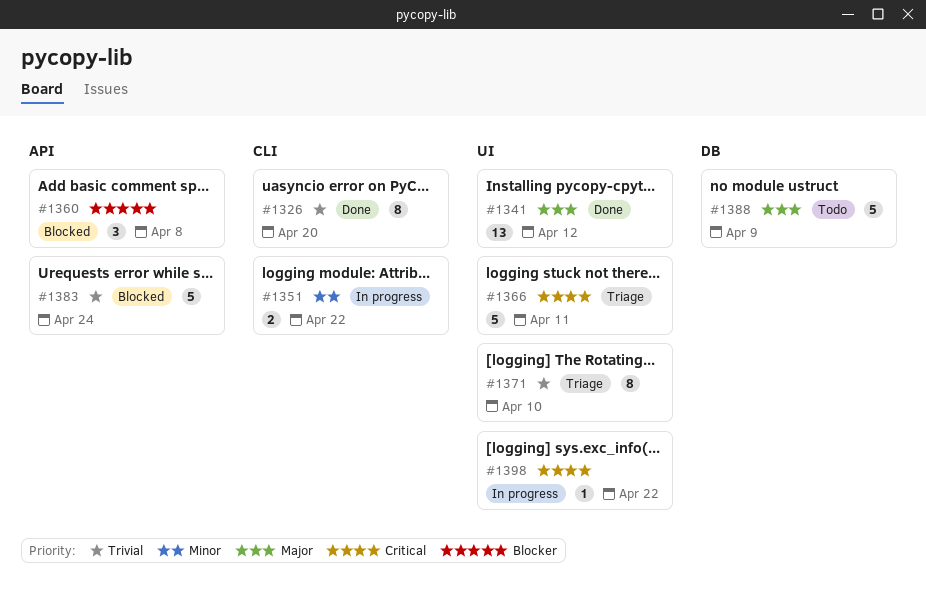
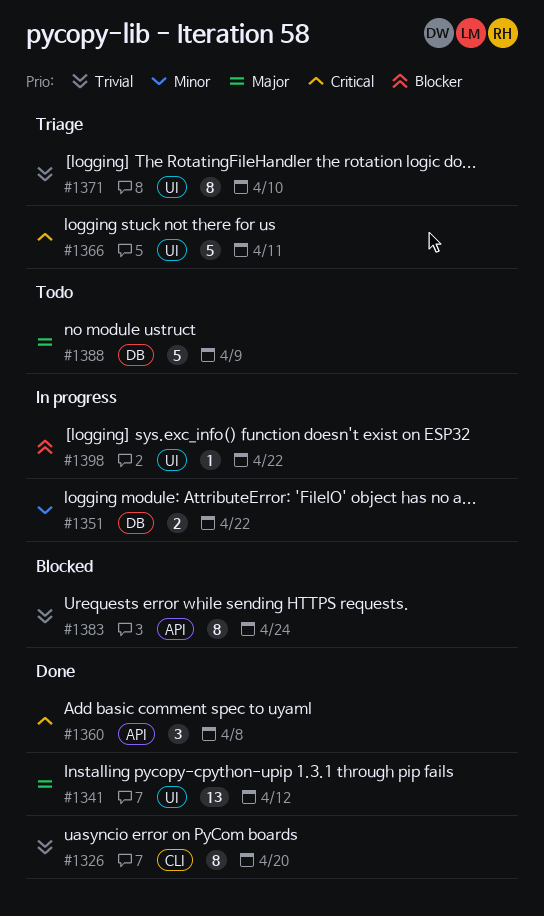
#1351, label: CLI -> DB
#1360, status: Blocked -> Done
#1360, priority: Blocker -> Critical
#1383, estimate: 5 -> 8
#1398, priority: Critical -> Blocker

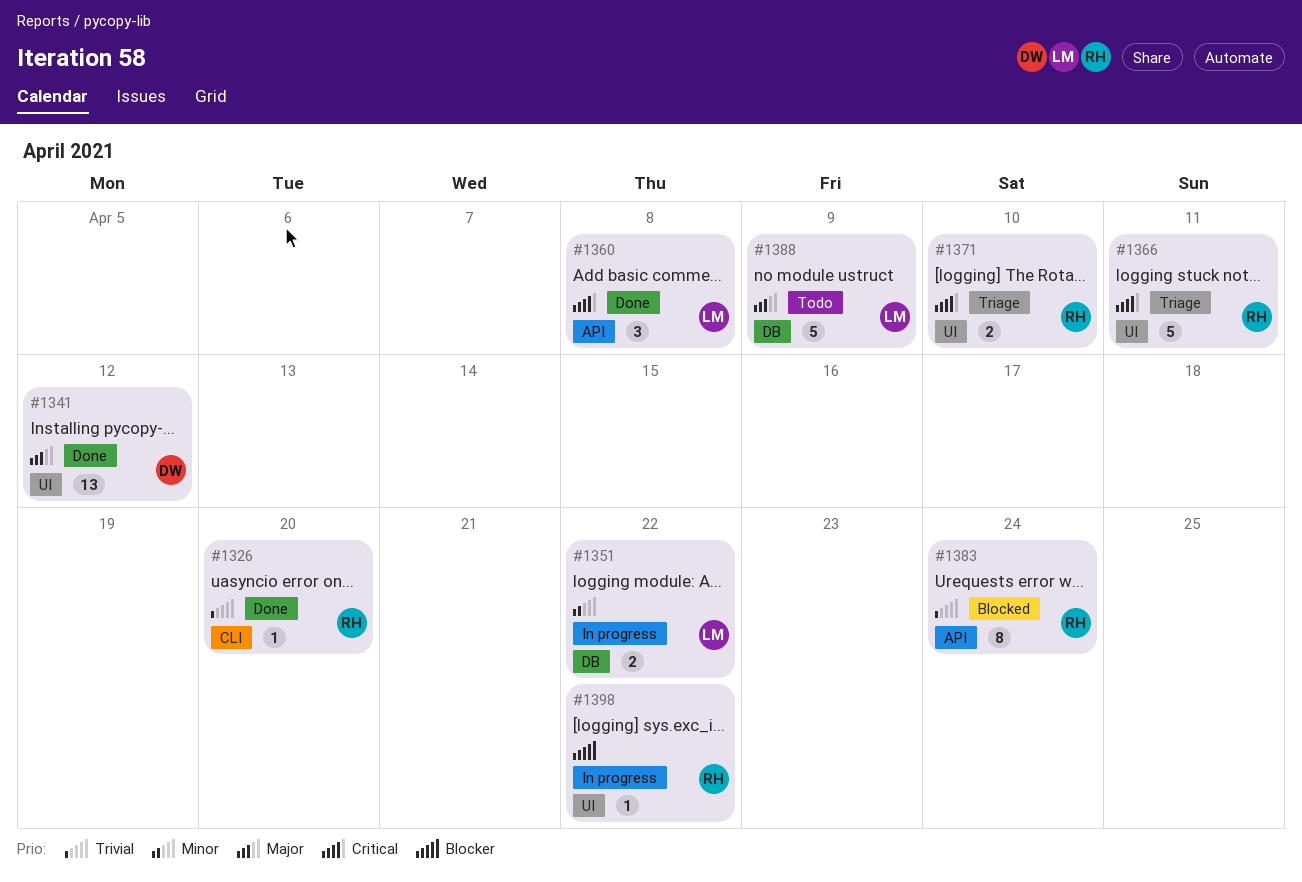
#1326, estimate: 8 -> 1
#1371, priority: Trivial -> Critical
#1371, estimate: 8 -> 2

